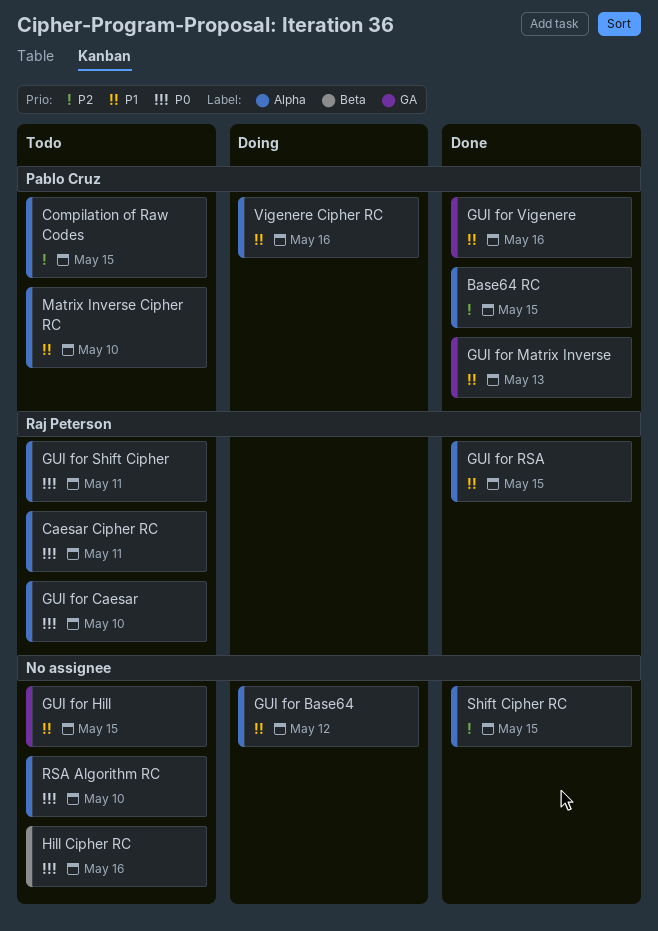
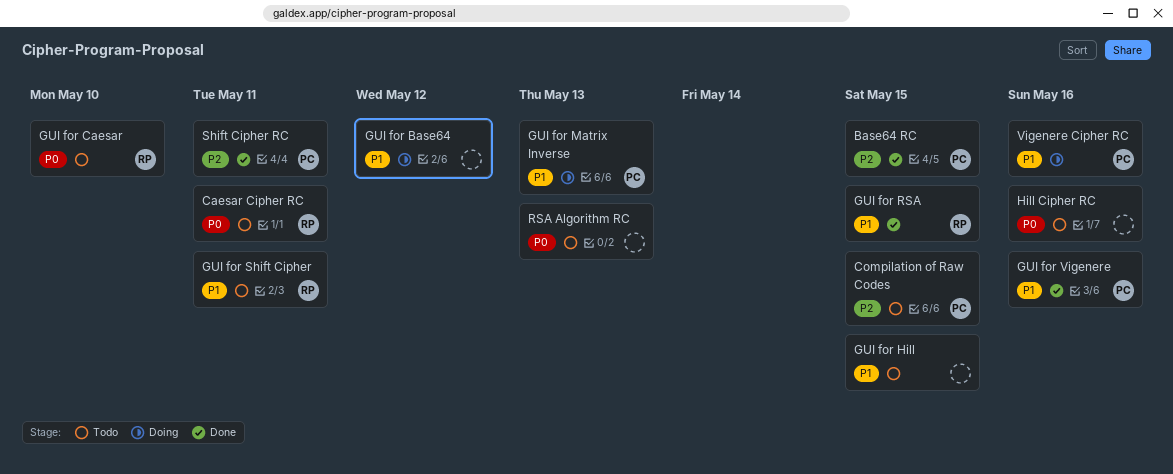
GUI for Matrix Inverse, status: Done -> Doing
GUI for Shift Cipher, priority: P0 -> P1
Matrix Inverse Cipher RC: present -> none
RSA Algorithm RC, due: May 10 -> May 13
Shift Cipher RC, owner: none -> Pablo Cruz
Shift Cipher RC, due: May 15 -> May 11

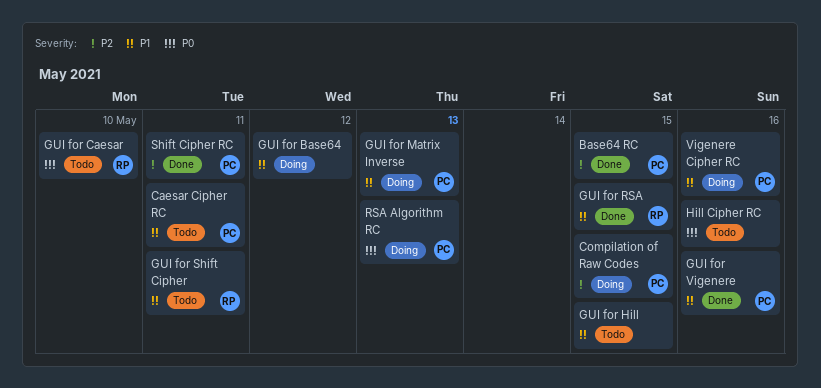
Caesar Cipher RC, owner: RP -> PC
Caesar Cipher RC, priority: P0 -> P1
Compilation of Raw Codes, status: Todo -> Doing
RSA Algorithm RC, status: Todo -> Doing
RSA Algorithm RC, owner: none -> PC

